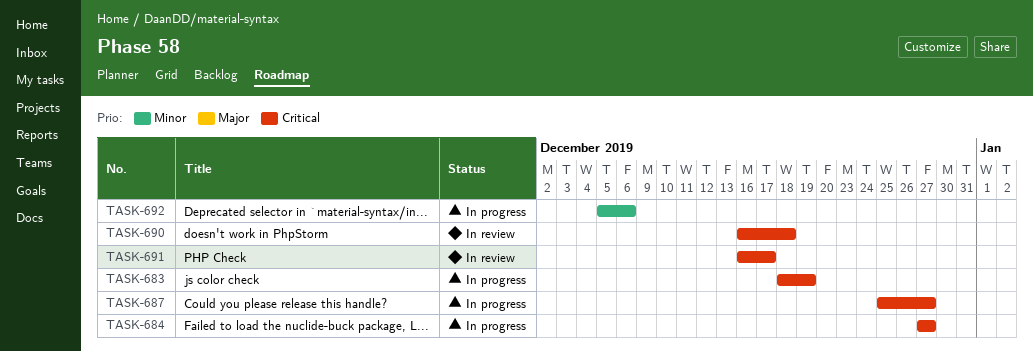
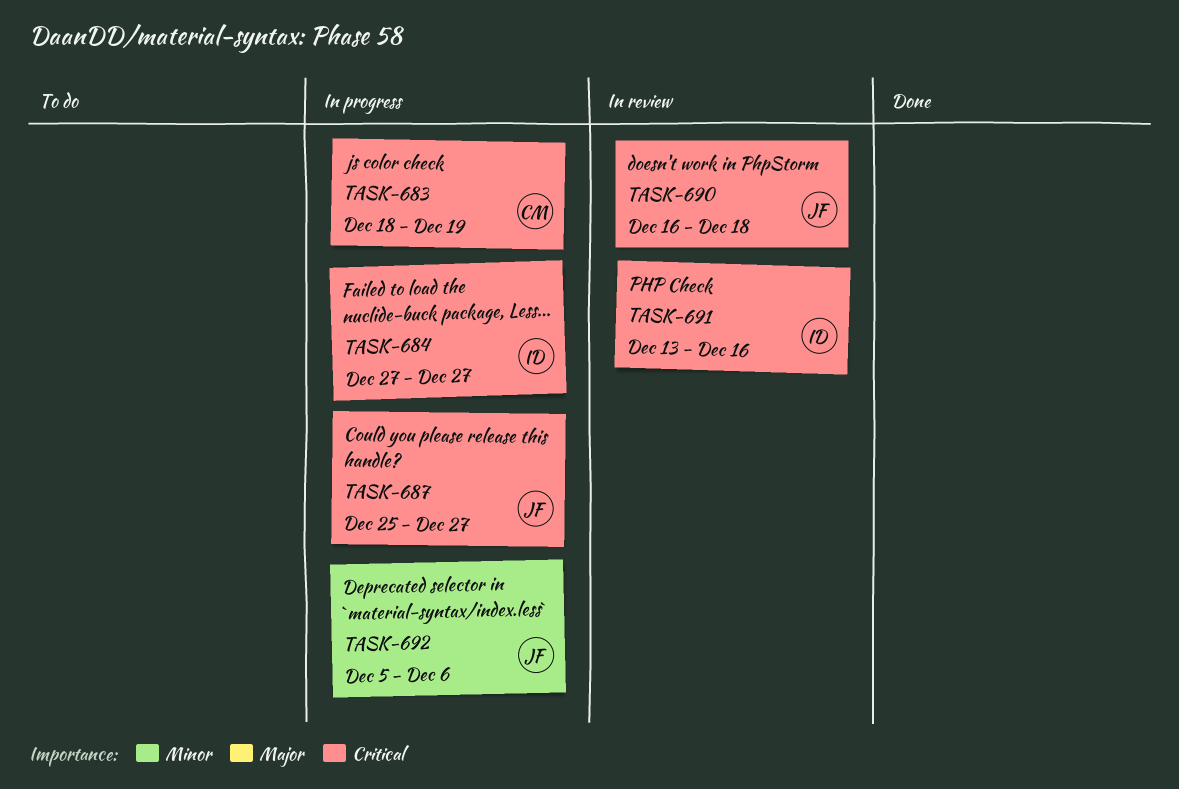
TASK-691, start: Dec 16 -> Dec 13
TASK-691, due: Dec 17 -> Dec 16

